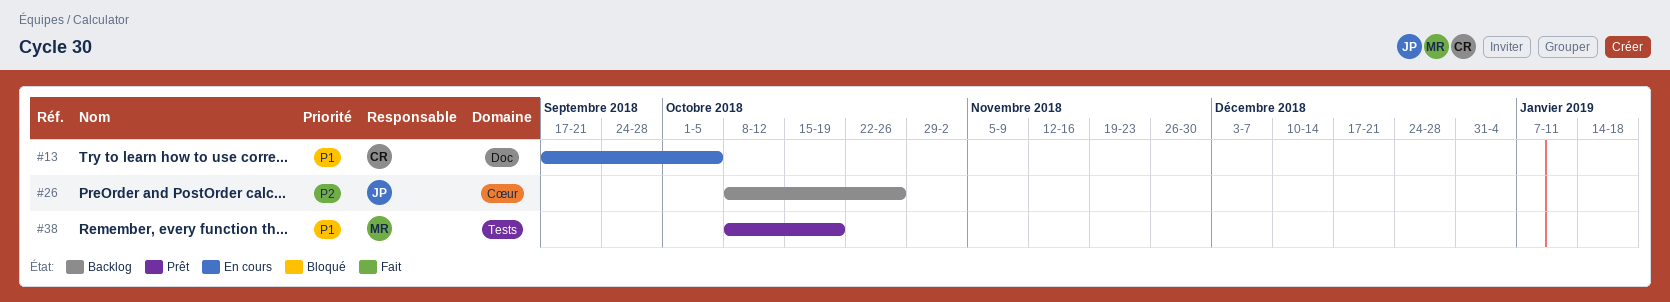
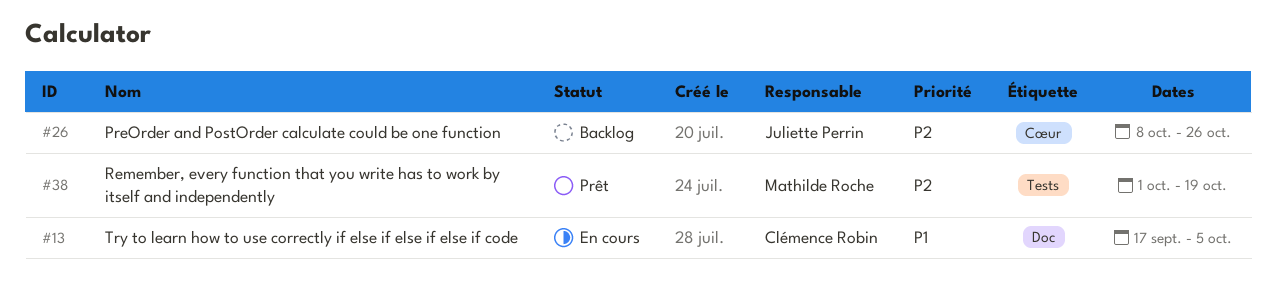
#38, priority: P1 -> P2
#38, start: Oct 8 -> Oct 1

